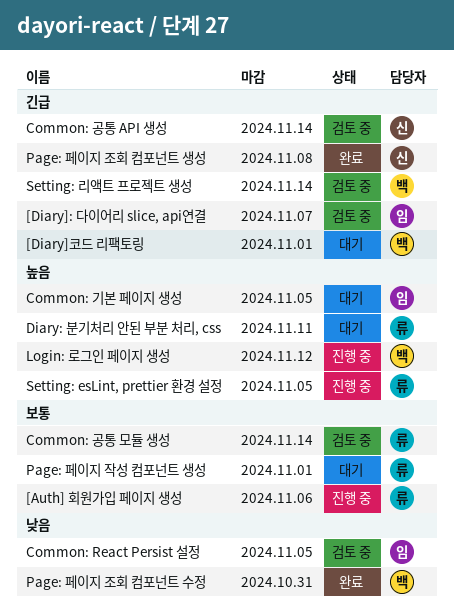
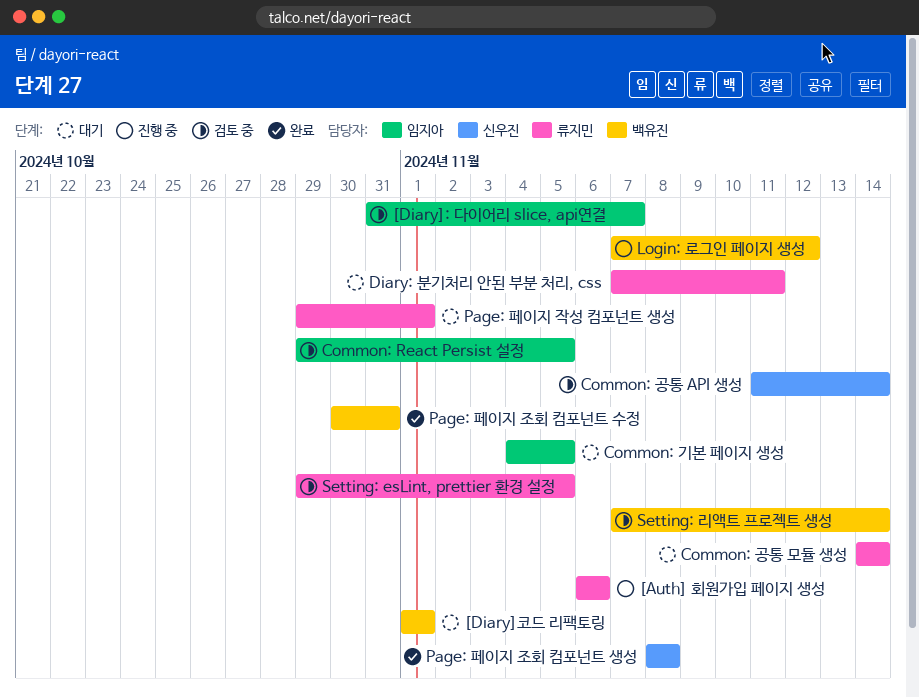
Common: 공통 모듈 생성, status: 검토 중 -> 대기
Setting: esLint, prettier 환경 설정, status: 진행 중 -> 검토 중

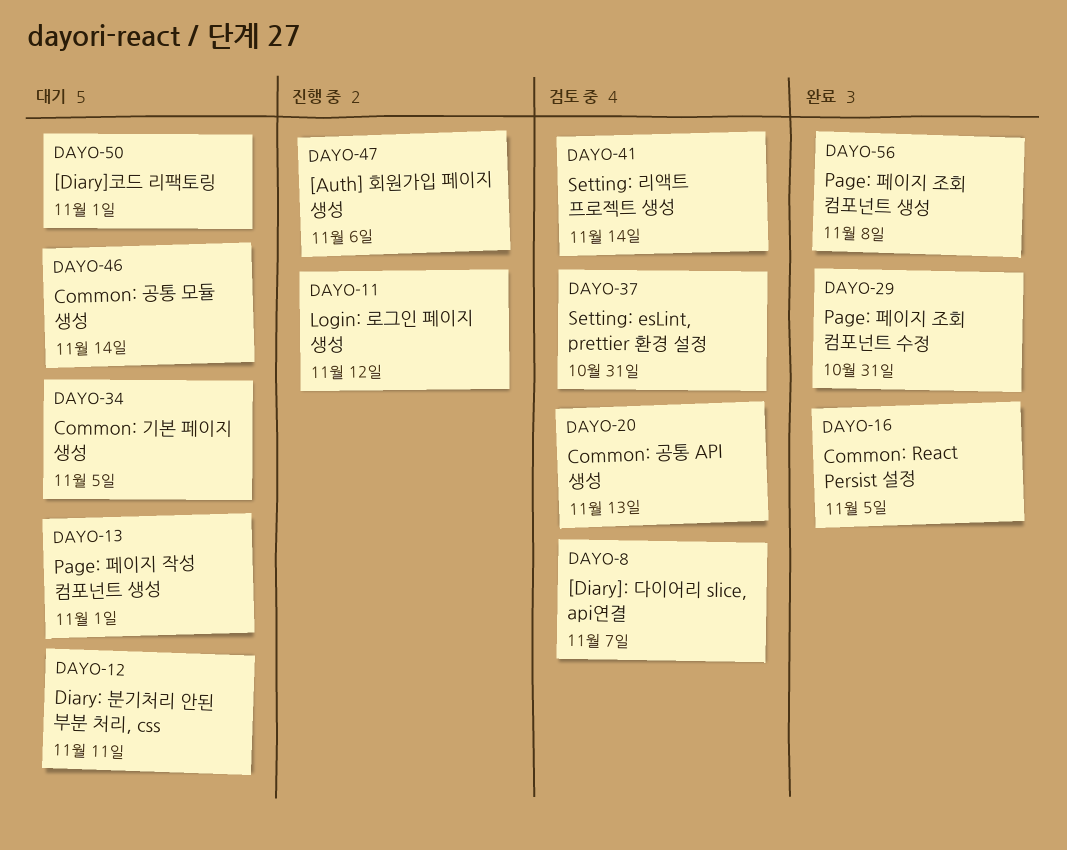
Common: React Persist 설정, status: 검토 중 -> 완료
Common: 공통 API 생성, due: Nov 14 -> Nov 13
Setting: esLint, prettier 환경 설정, due: Nov 5 -> Oct 31

